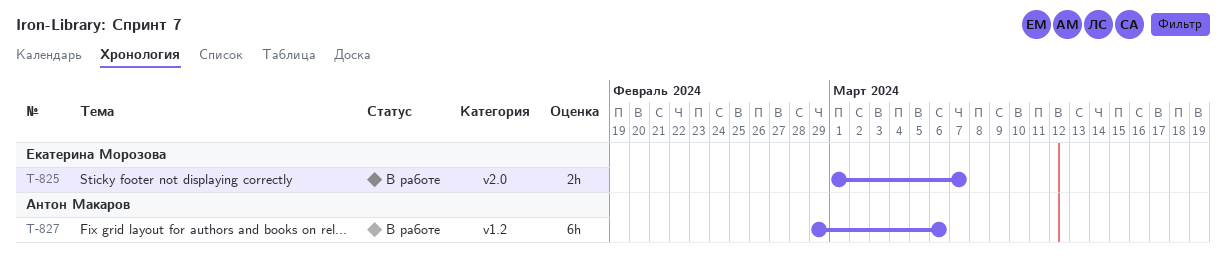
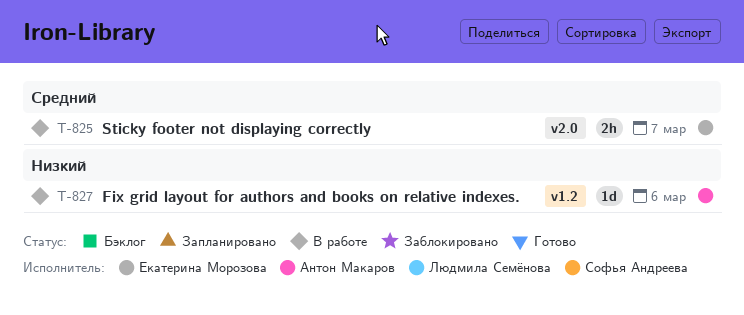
T-827, estimate: 6h -> 1d

